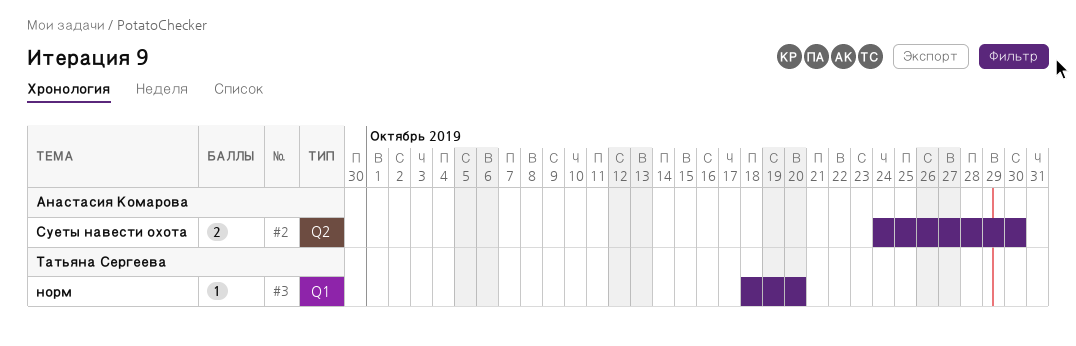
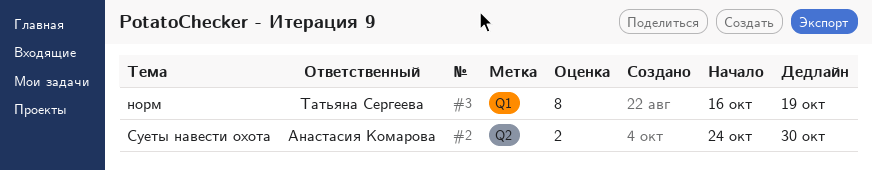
#3, estimate: 1 -> 8
#3, start: Oct 18 -> Oct 16
#3, due: Oct 20 -> Oct 19

